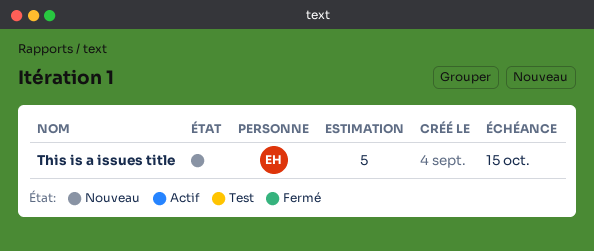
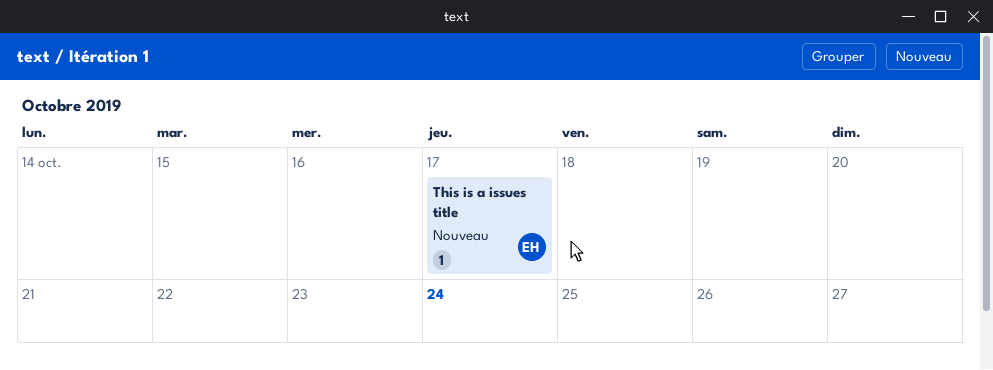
This is a issues title, estimate: 5 -> 1
This is a issues title, due: Oct 15 -> Oct 17

